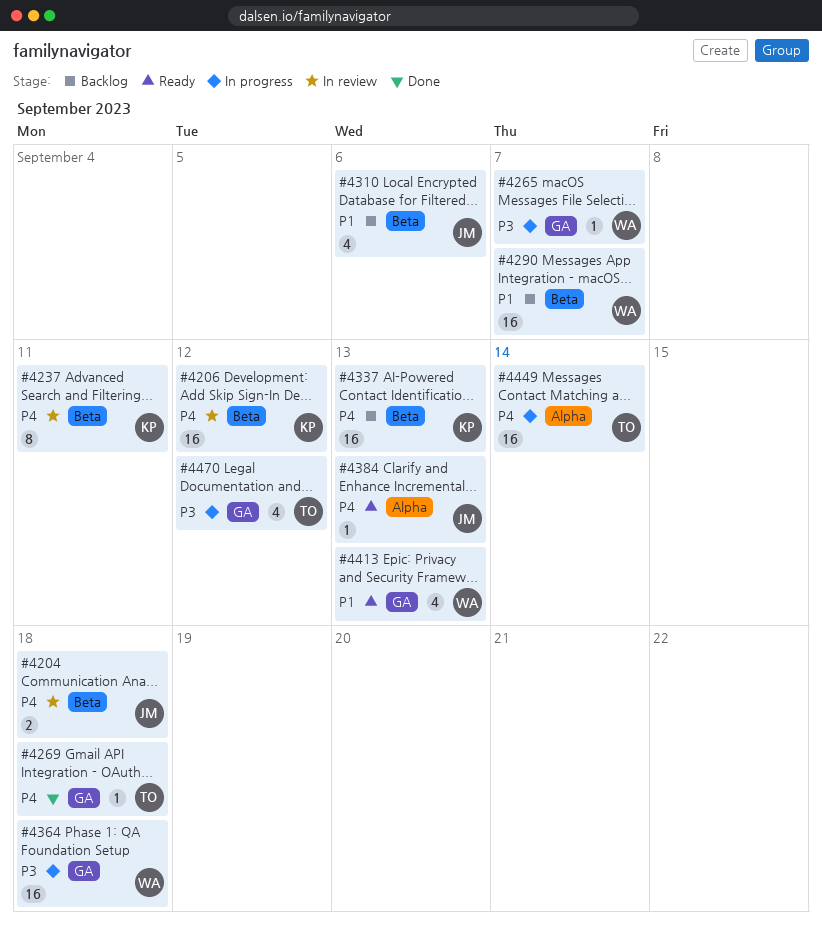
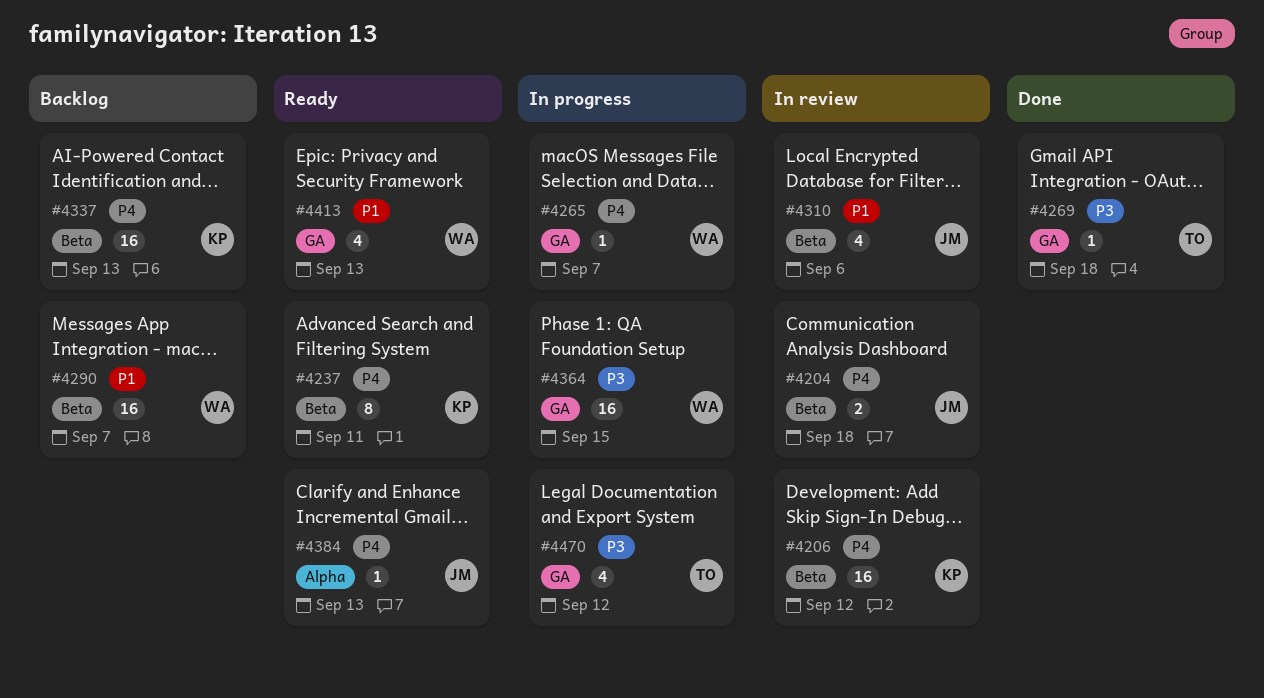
#4237, status: In review -> Ready
#4265, priority: P3 -> P4
#4269, priority: P4 -> P3
#4310, status: Backlog -> In review
#4364, due: Sep 18 -> Sep 15
#4449: present -> none

